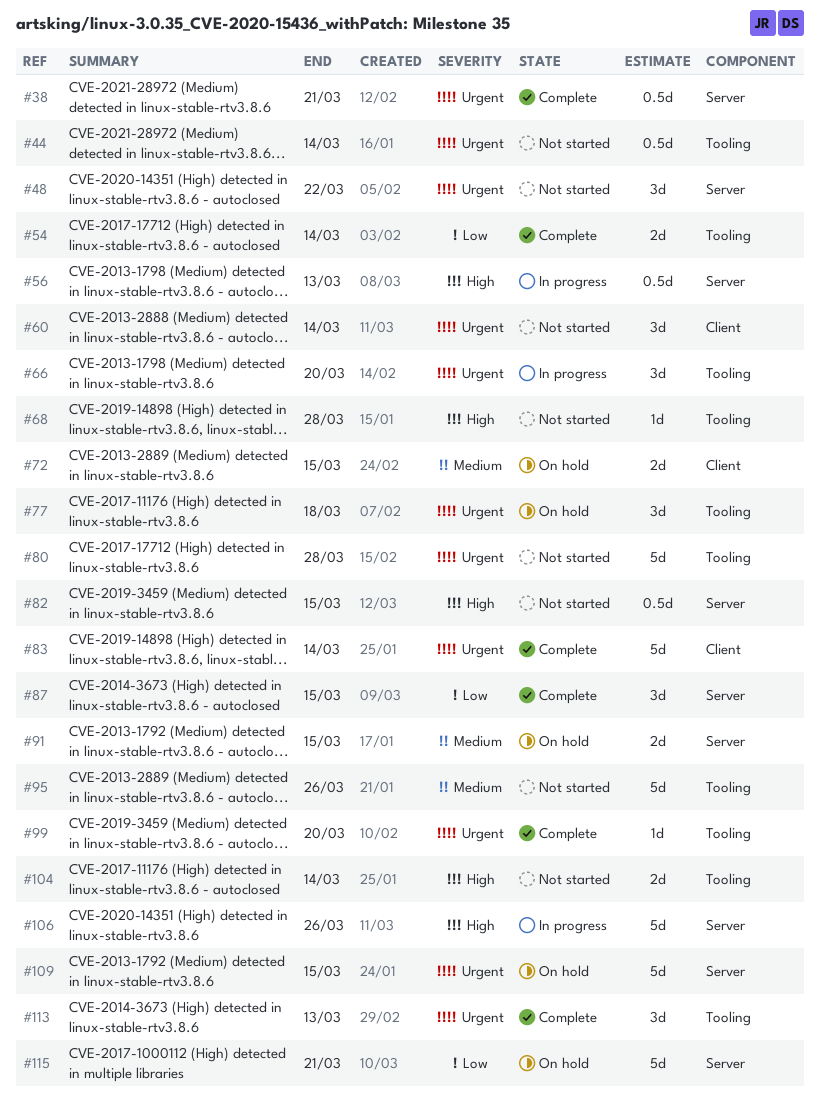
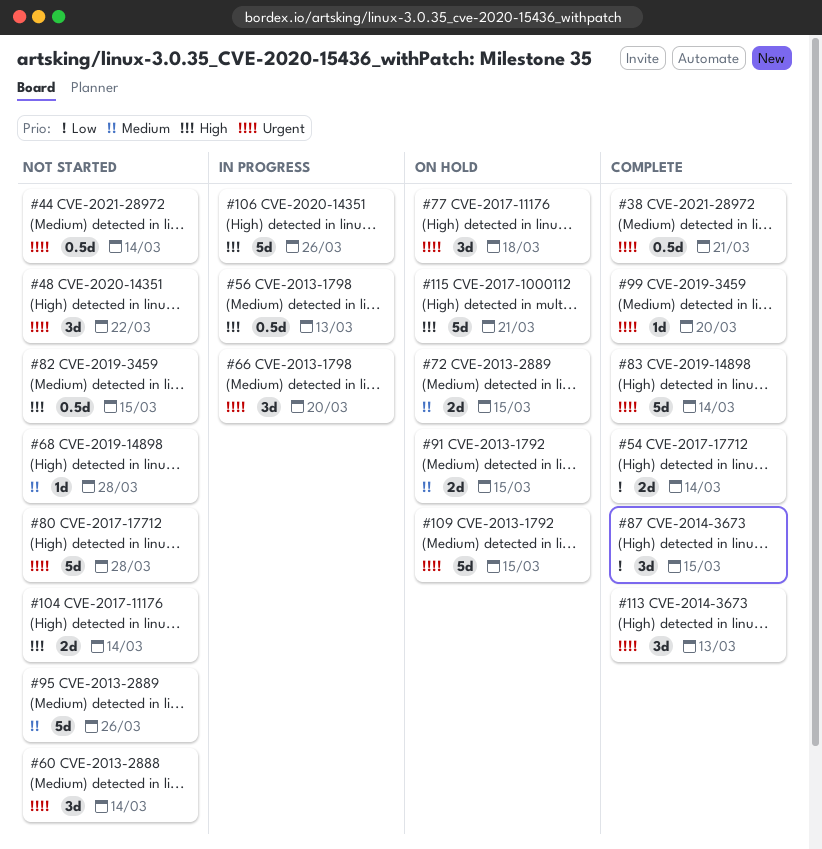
#68, priority: High -> Medium
#115, priority: Low -> High

